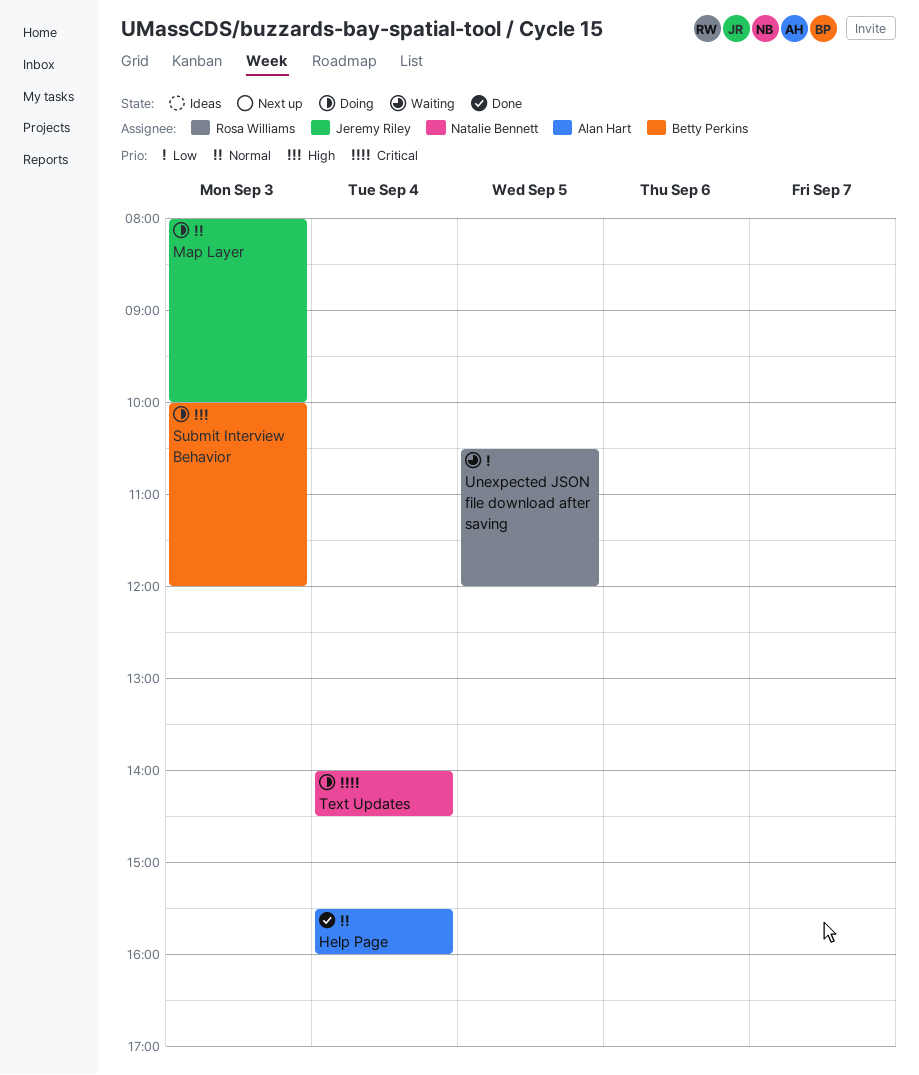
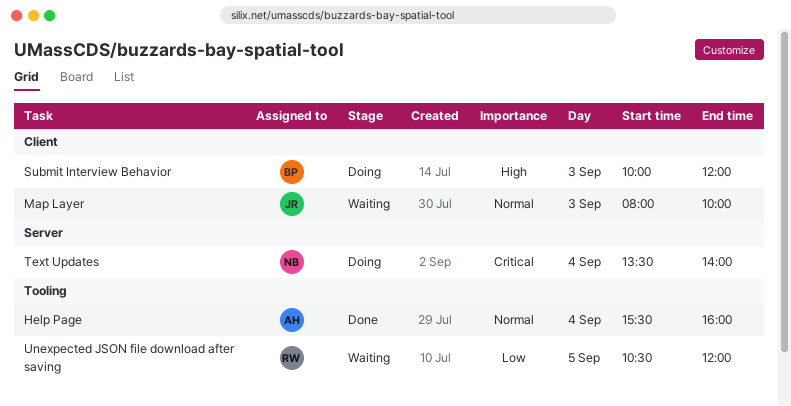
Map Layer, status: Doing -> Waiting
Text Updates, begins: 14:00 -> 13:30
Text Updates, ends: 14:30 -> 14:00

